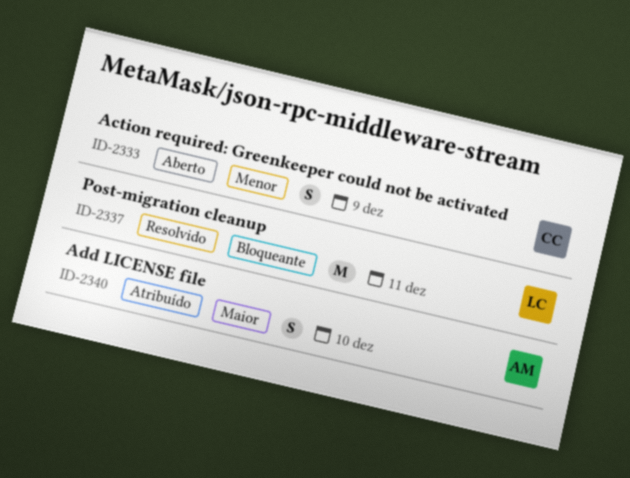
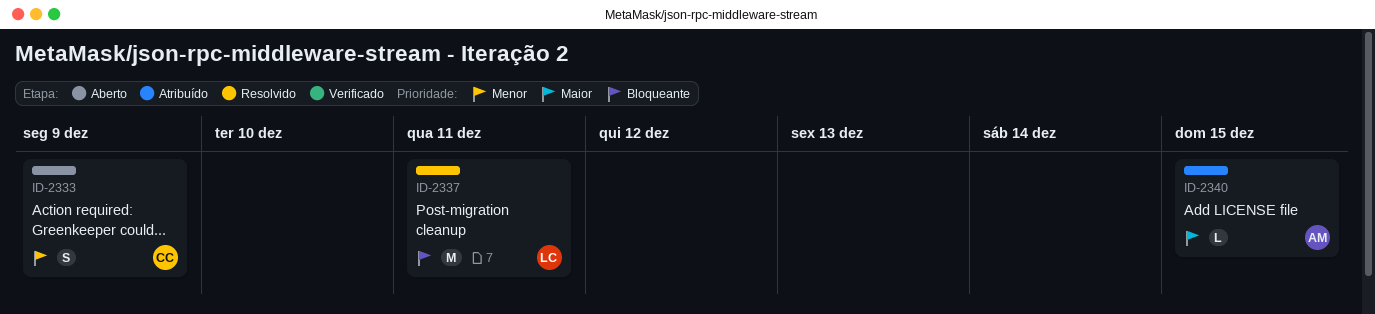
ID-2340, estimate: S -> L
ID-2340, due: Dec 10 -> Dec 15

